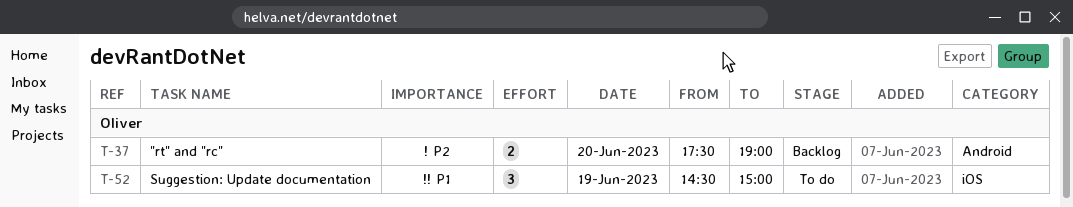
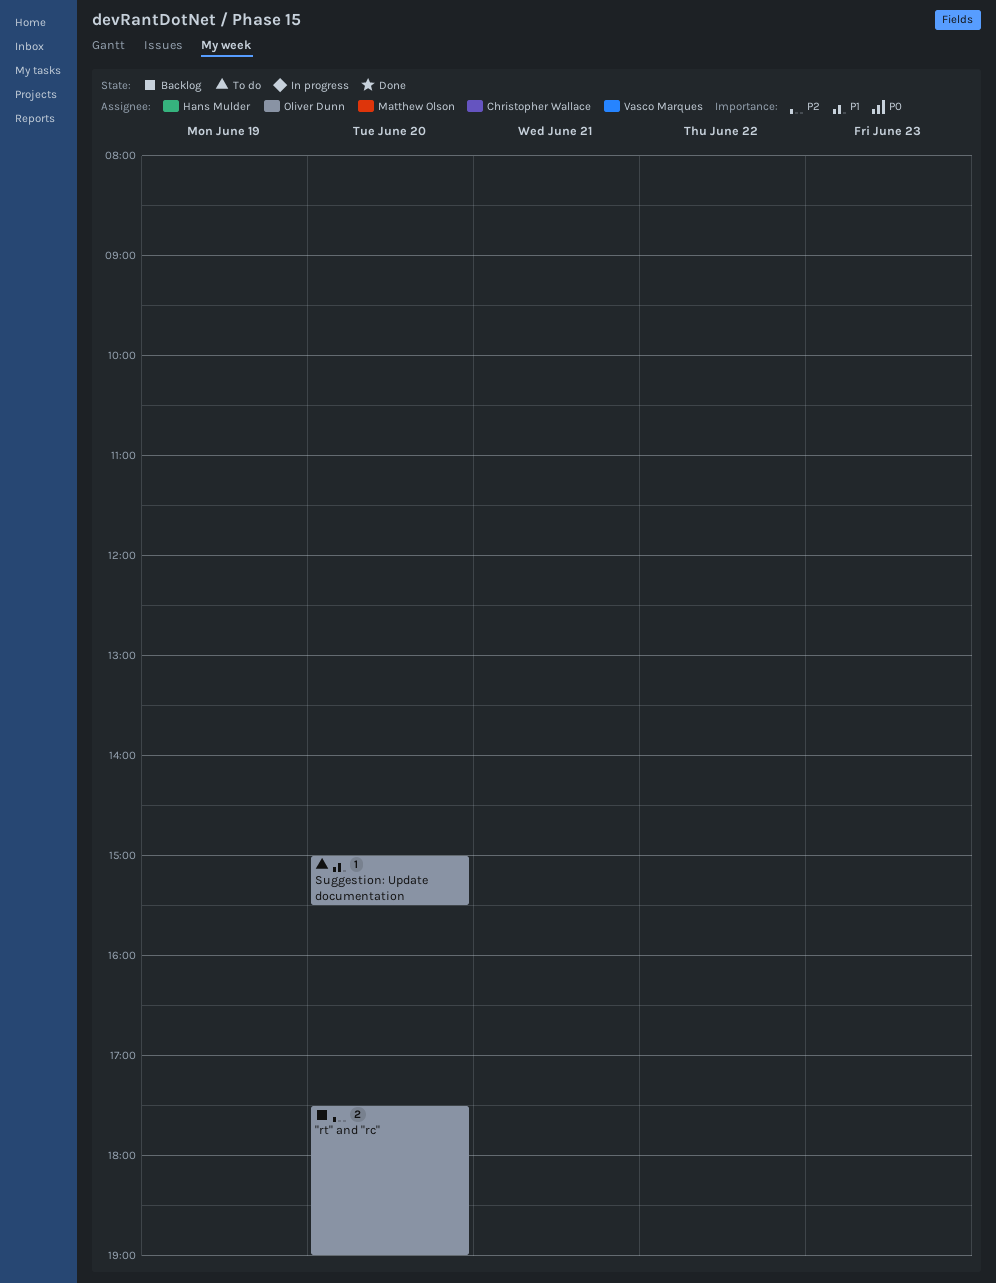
Suggestion: Update documentation, estimate: 3 -> 1
Suggestion: Update documentation, day: Jun 19 -> Jun 20
Suggestion: Update documentation, begins: 14:30 -> 15:00
Suggestion: Update documentation, ends: 15:00 -> 15:30

